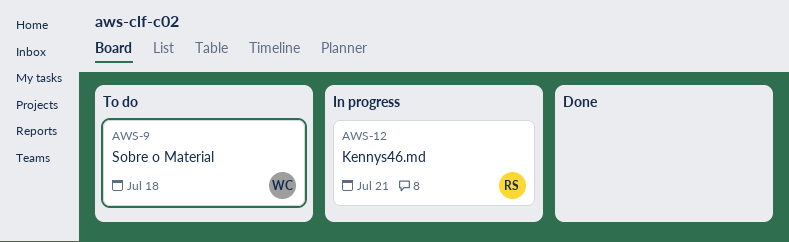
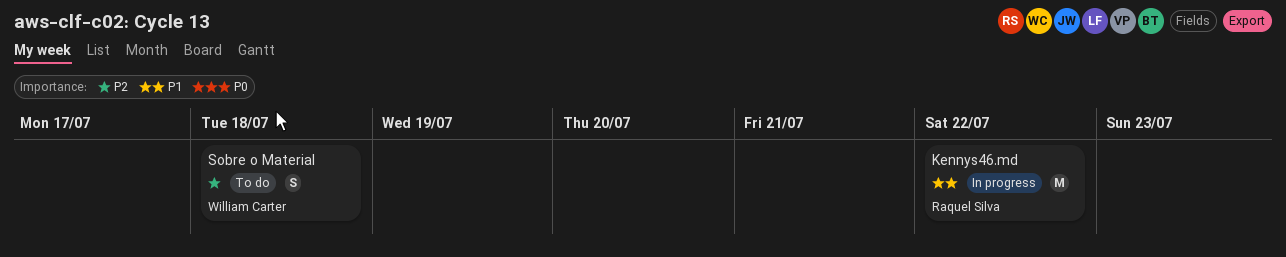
Kennys46.md, due: Jul 21 -> Jul 22

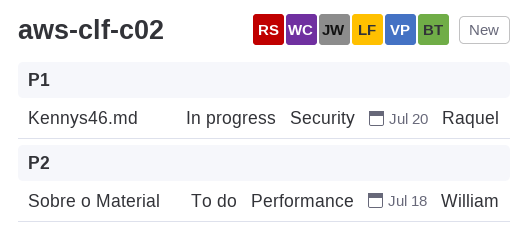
Kennys46.md, due: Jul 22 -> Jul 20

